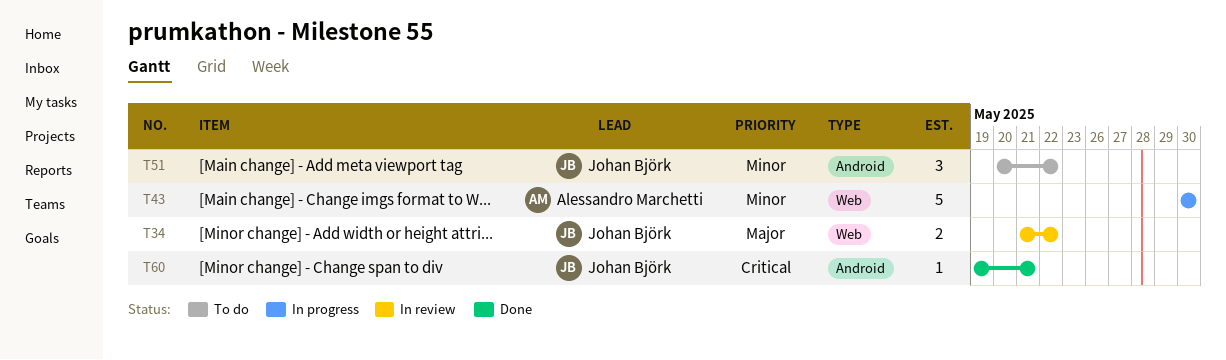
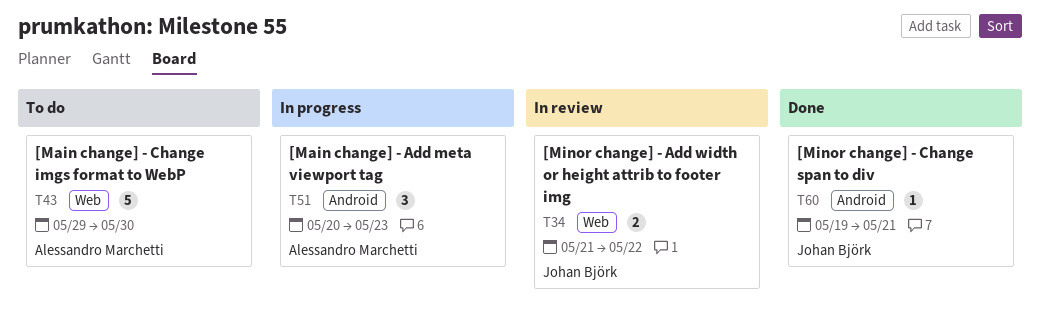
T43, status: In progress -> To do
T43, start: May 30 -> May 29
T51, status: To do -> In progress
T51, owner: Johan Björk -> Alessandro Marchetti
T51, due: May 22 -> May 23

